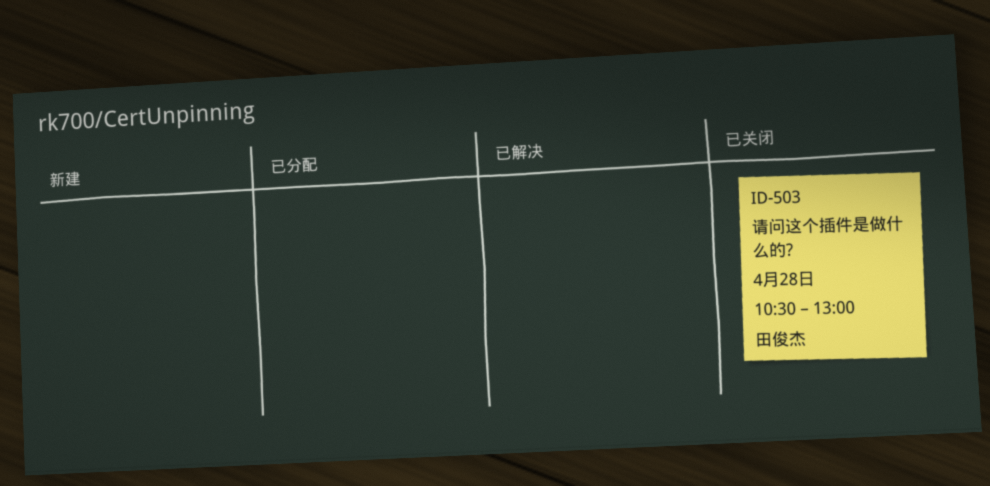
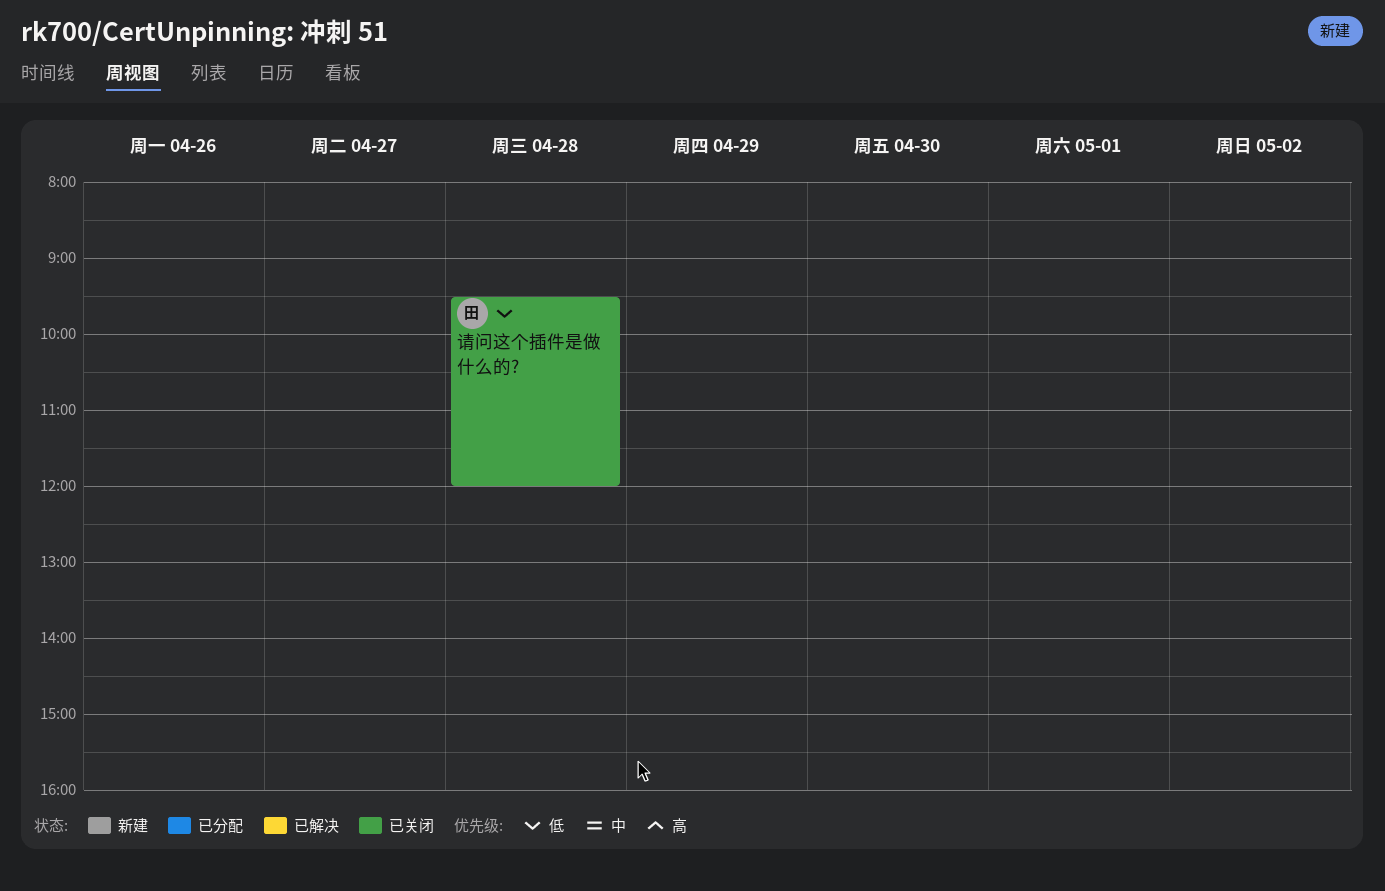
请问这个插件是做什么的?, begins: 10:30 -> 09:30
请问这个插件是做什么的?, ends: 13:00 -> 12:00

